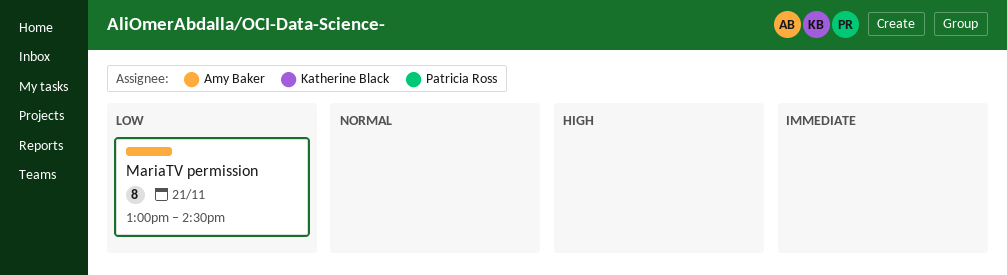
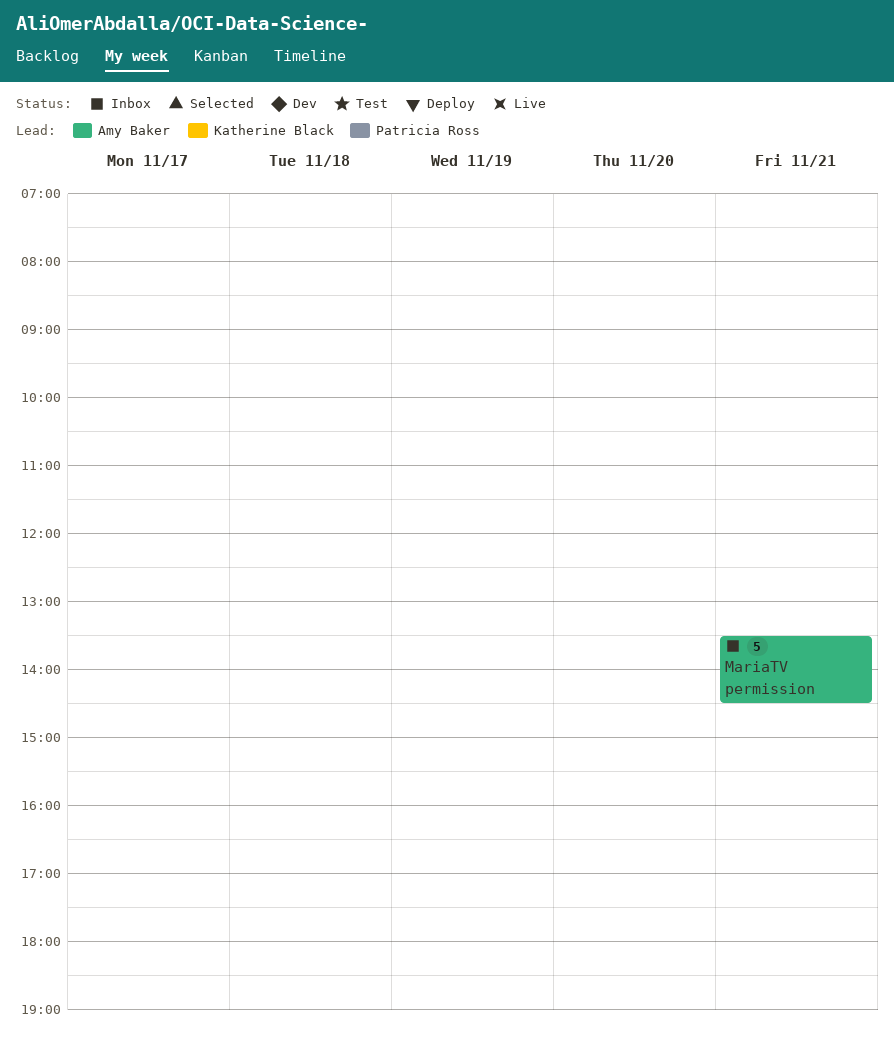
MariaTV permission, estimate: 8 -> 5
MariaTV permission, begins: 13:00 -> 13:30

